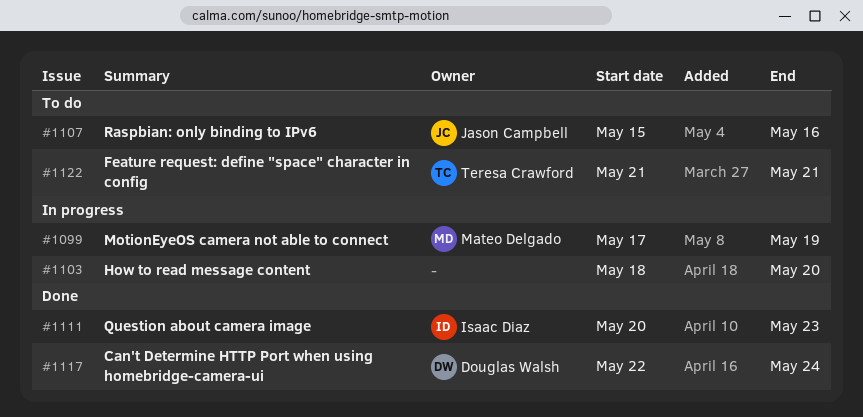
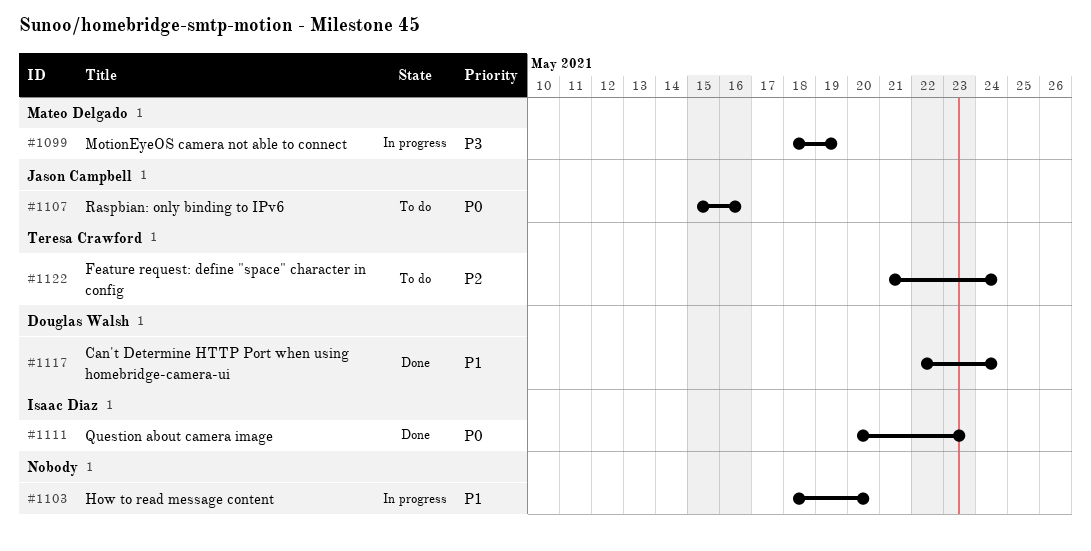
#1099, start: May 17 -> May 18
#1122, due: May 21 -> May 24

